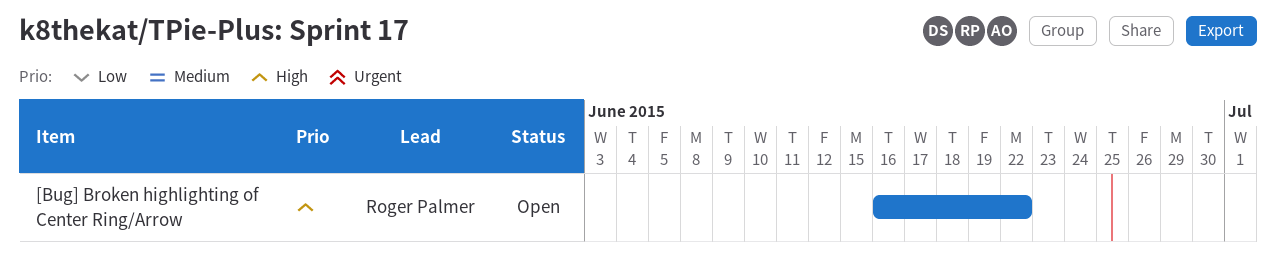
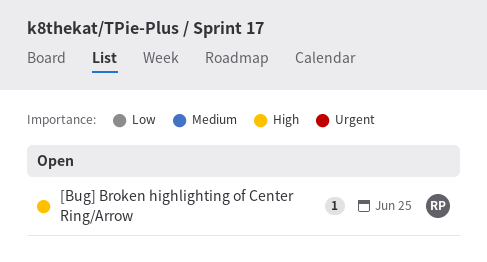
[Bug] Broken highlighting of Center Ring/Arrow, due: Jun 22 -> Jun 25

